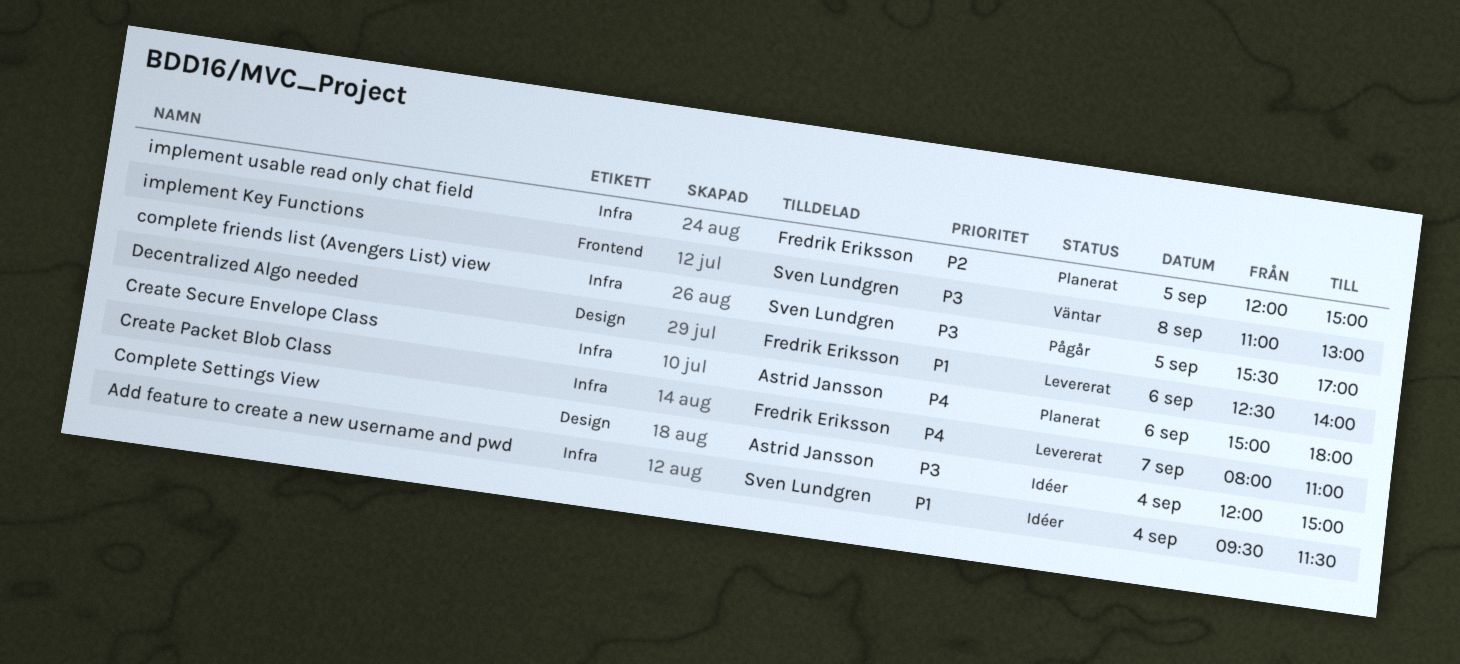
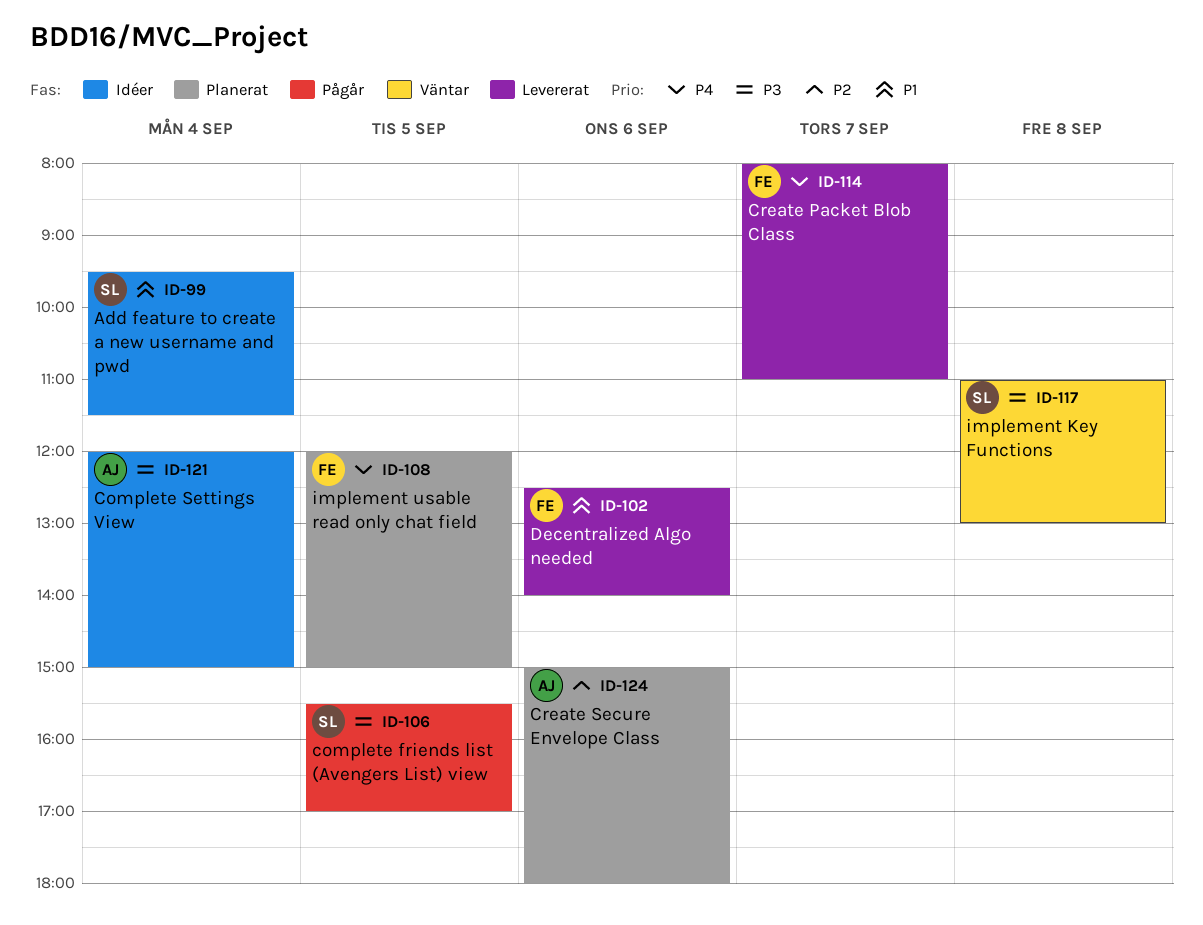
Create Secure Envelope Class, priority: P4 -> P2
implement usable read only chat field, priority: P2 -> P4

